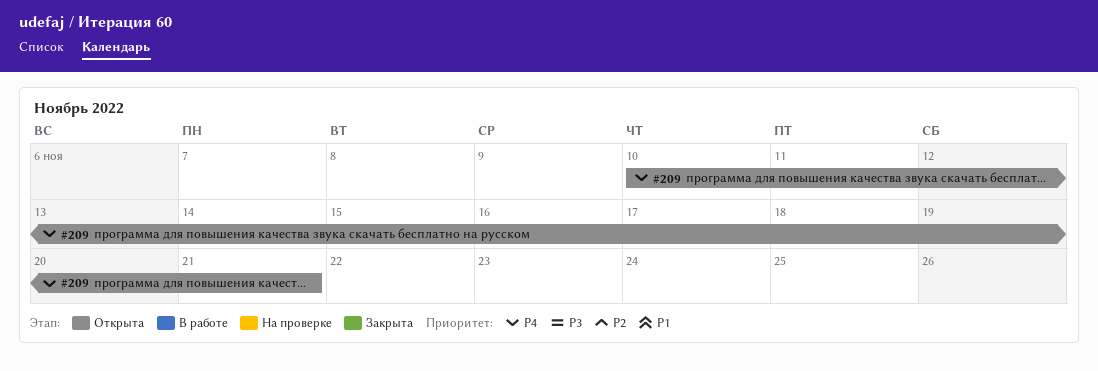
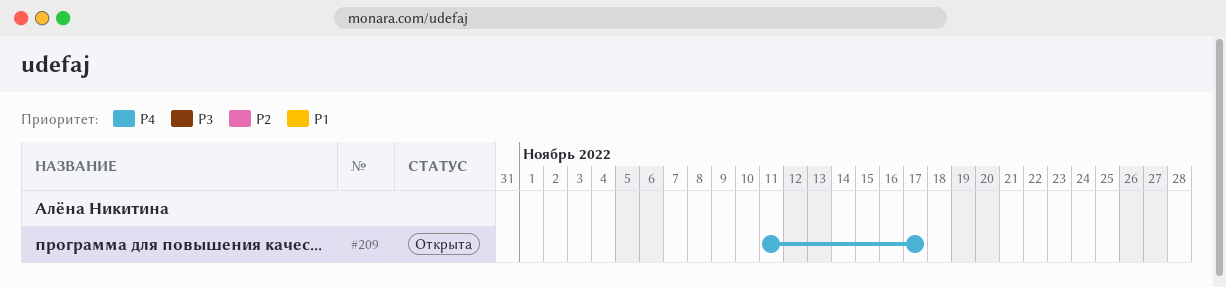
#209, start: Nov 10 -> Nov 11
#209, due: Nov 21 -> Nov 17

